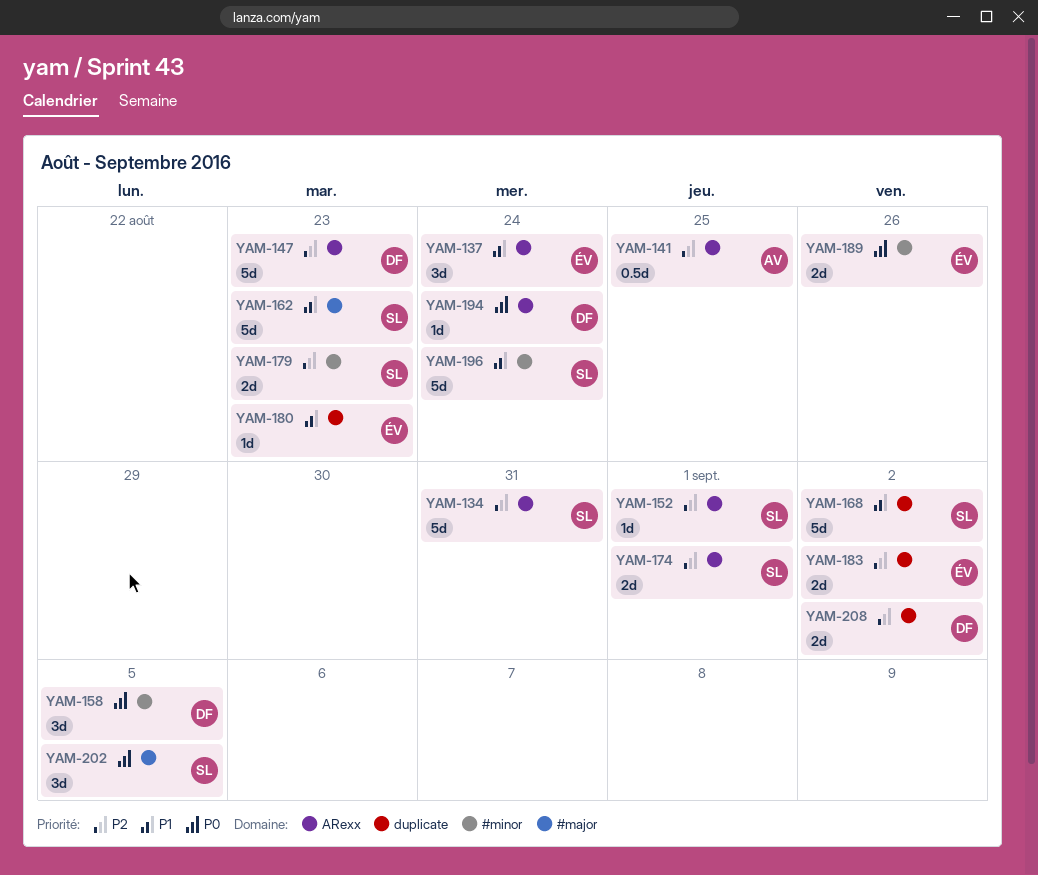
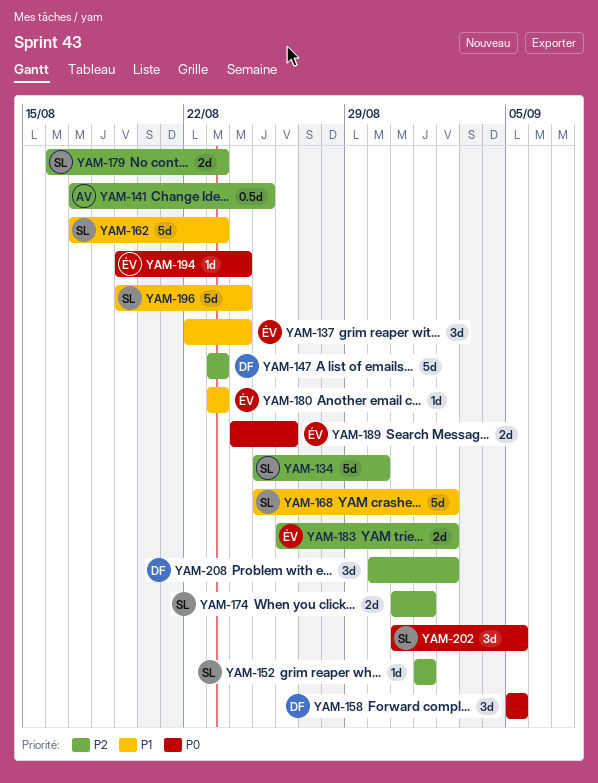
YAM-134, due: Aug 31 -> Aug 30
YAM-194, owner: DF -> ÉV
YAM-208, estimate: 2d -> 3d

